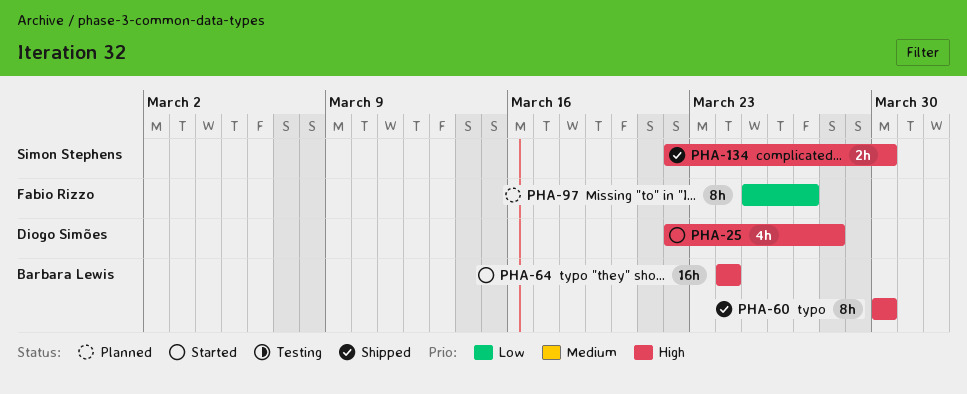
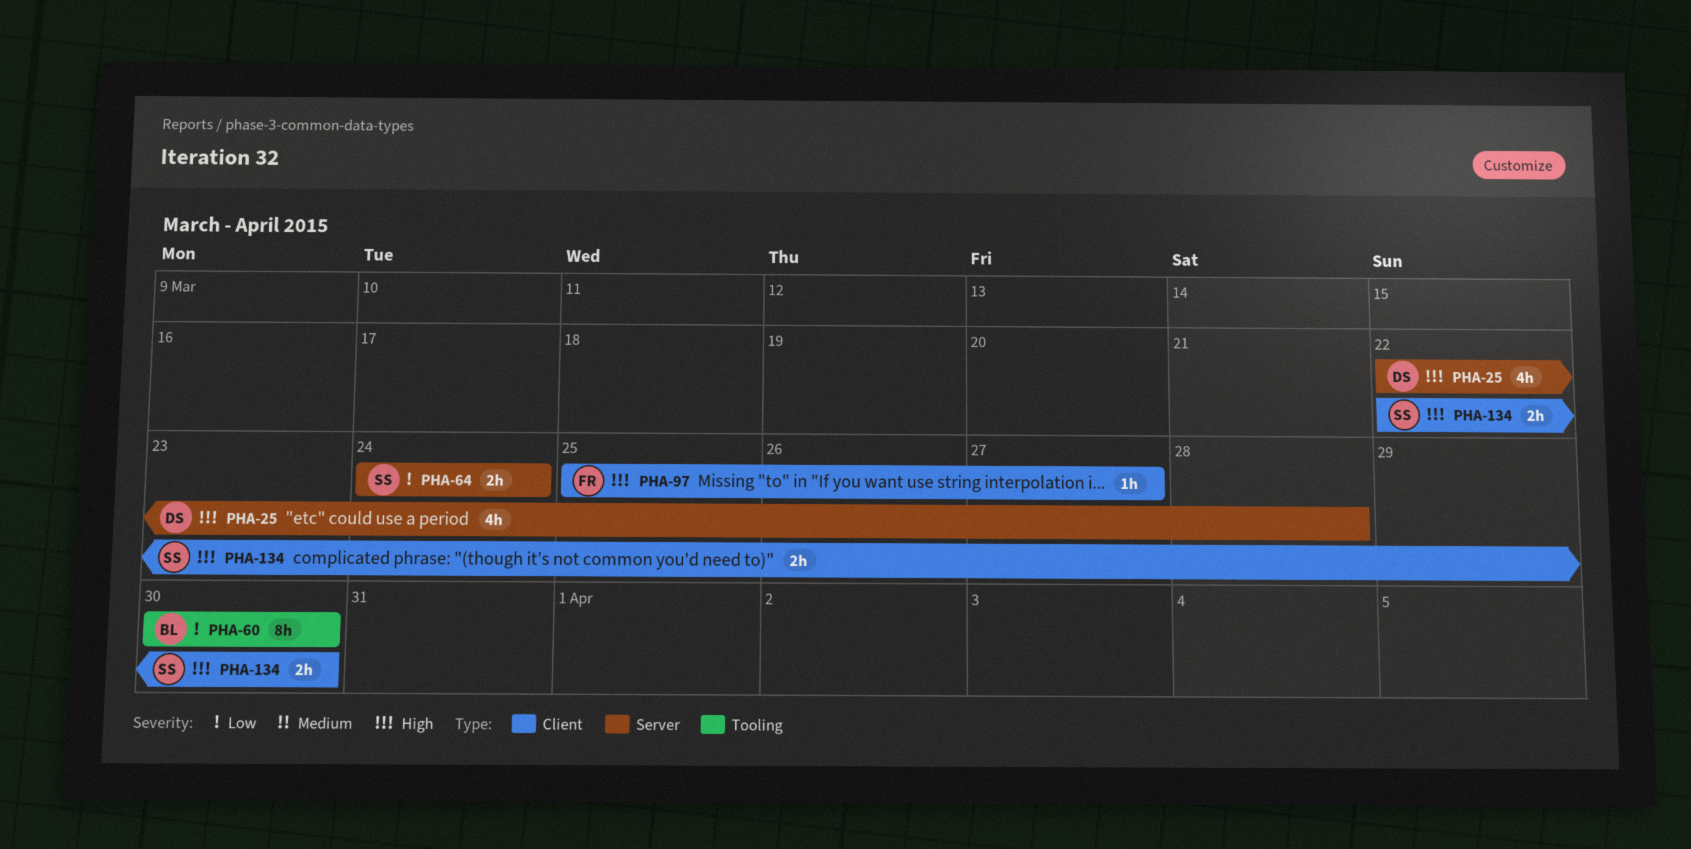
PHA-60, priority: High -> Low
PHA-64, owner: Barbara Lewis -> Simon Stephens
PHA-64, priority: High -> Low
PHA-64, estimate: 16h -> 2h
PHA-97, priority: Low -> High
PHA-97, estimate: 8h -> 1h

